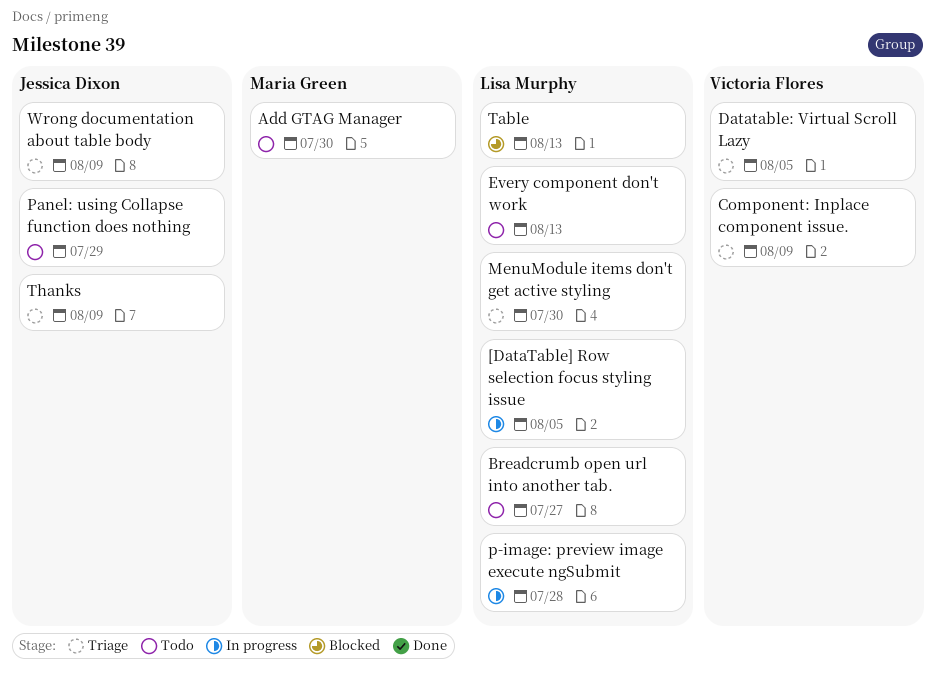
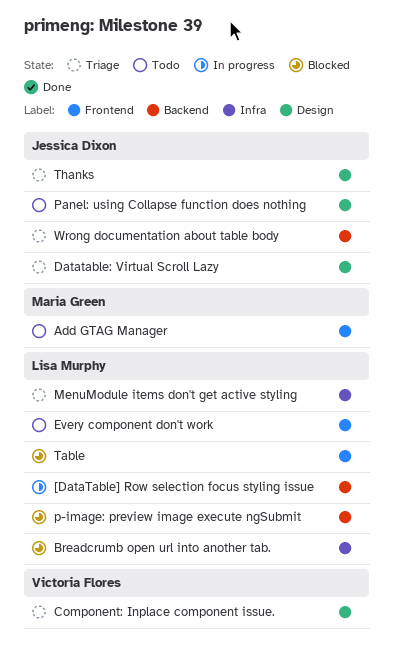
Breadcrumb open url into another tab., status: Todo -> Blocked
Datatable: Virtual Scroll Lazy, owner: Victoria Flores -> Jessica Dixon
p-image: preview image execute ngSubmit, status: In progress -> Blocked

